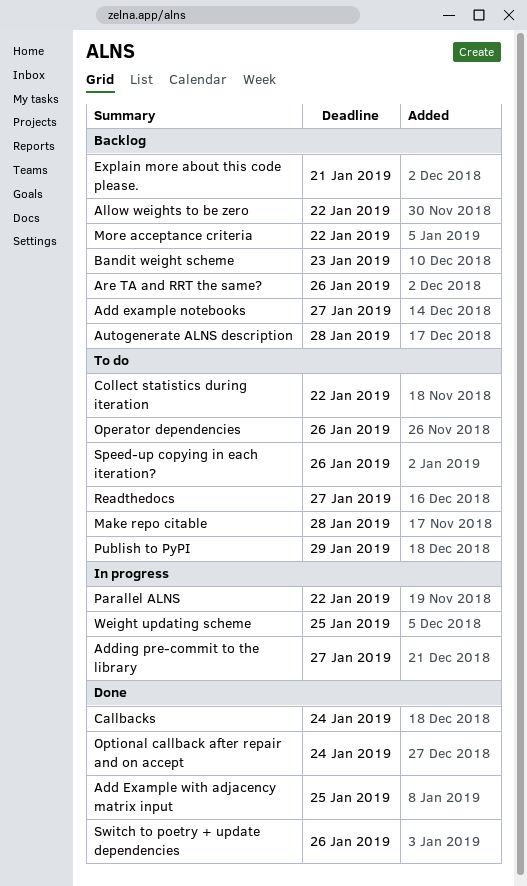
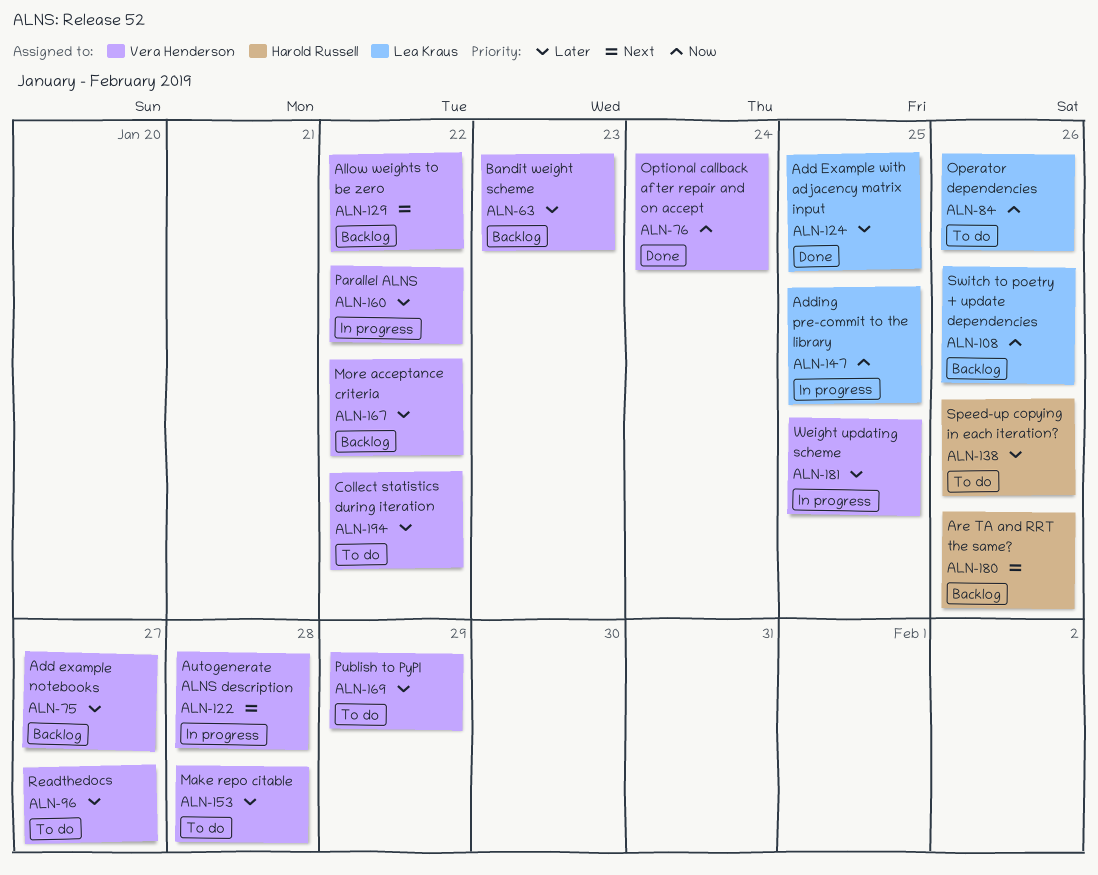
Adding pre-commit to the library, due: Jan 27 -> Jan 25
Autogenerate ALNS description, status: Backlog -> In progress
Callbacks: present -> none
Explain more about this code please.: present -> none
Switch to poetry + update dependencies, status: Done -> Backlog

